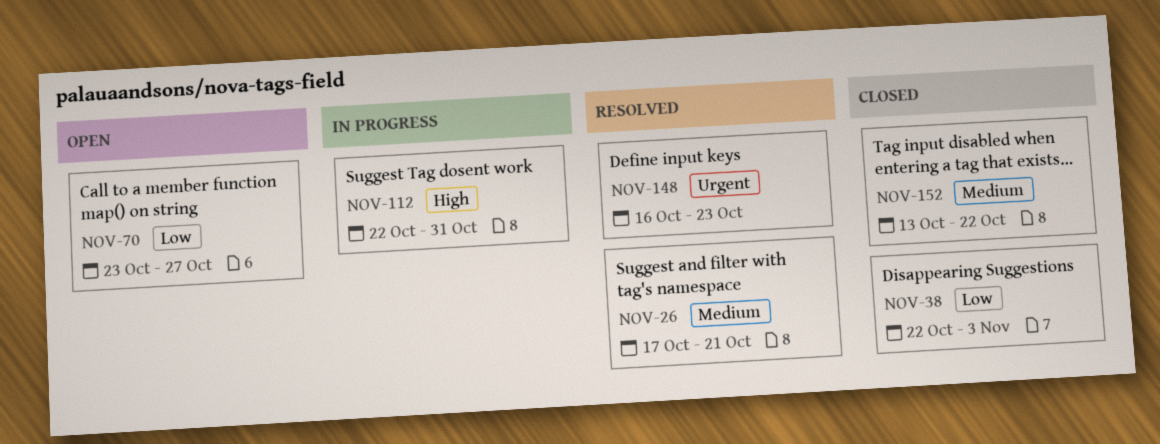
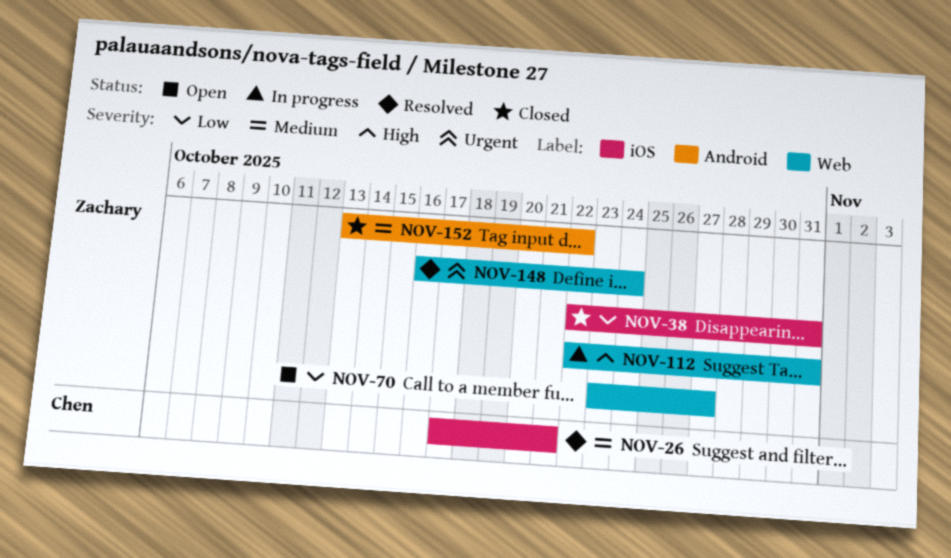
NOV-38, due: Nov 3 -> Oct 31
NOV-148, due: Oct 23 -> Oct 24

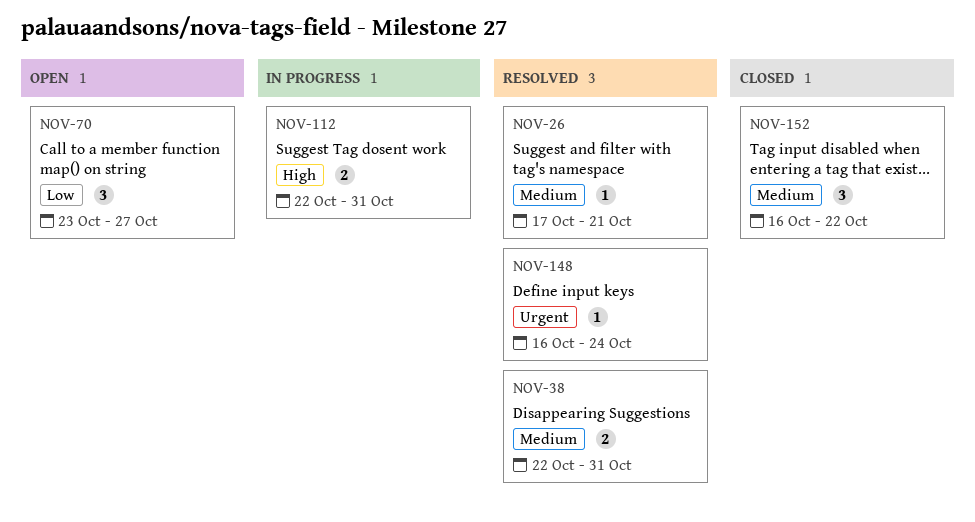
NOV-38, status: Closed -> Resolved
NOV-38, priority: Low -> Medium
NOV-152, start: Oct 13 -> Oct 16

